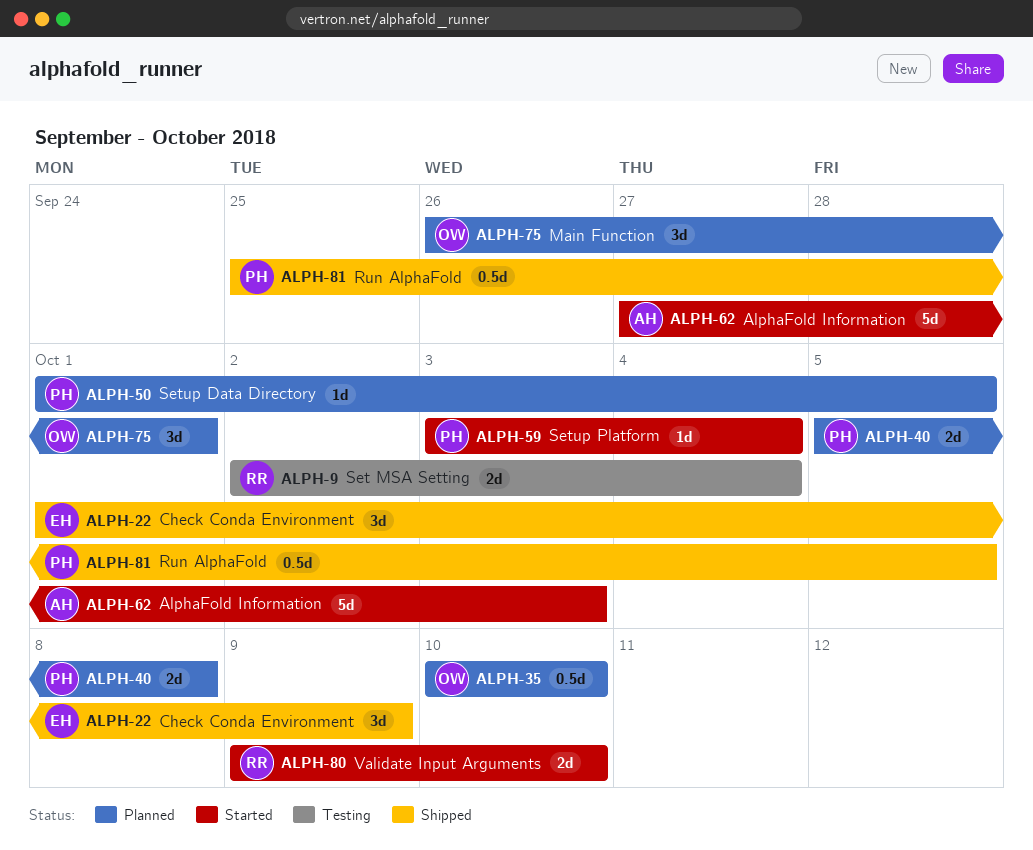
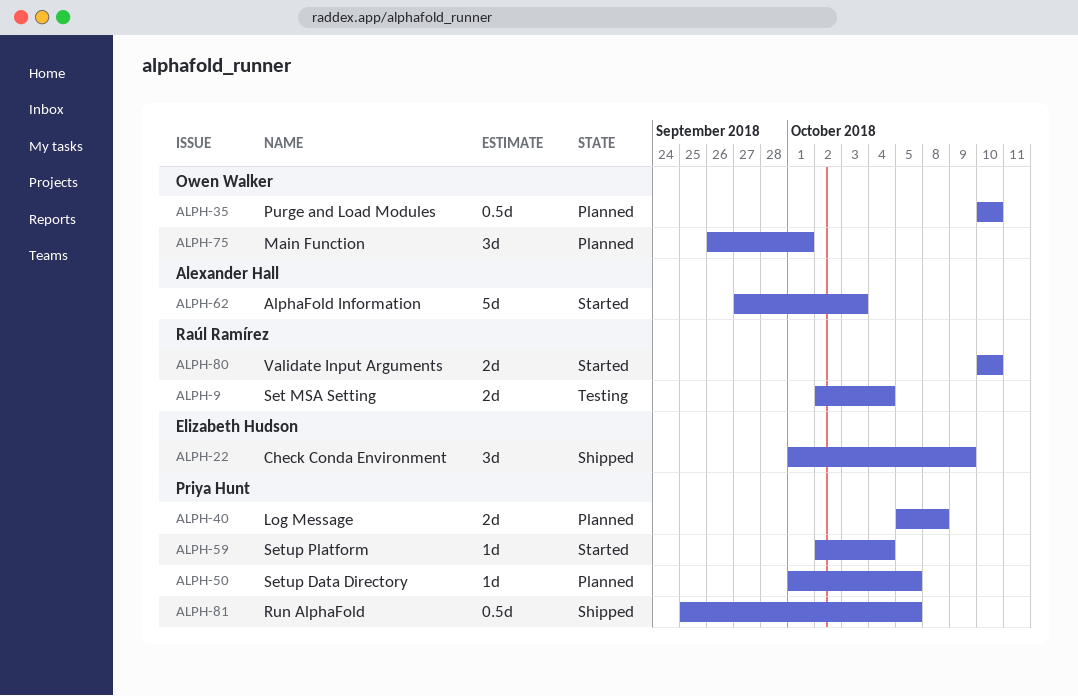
ALPH-59, start: Oct 3 -> Oct 2
ALPH-80, start: Oct 9 -> Oct 10

